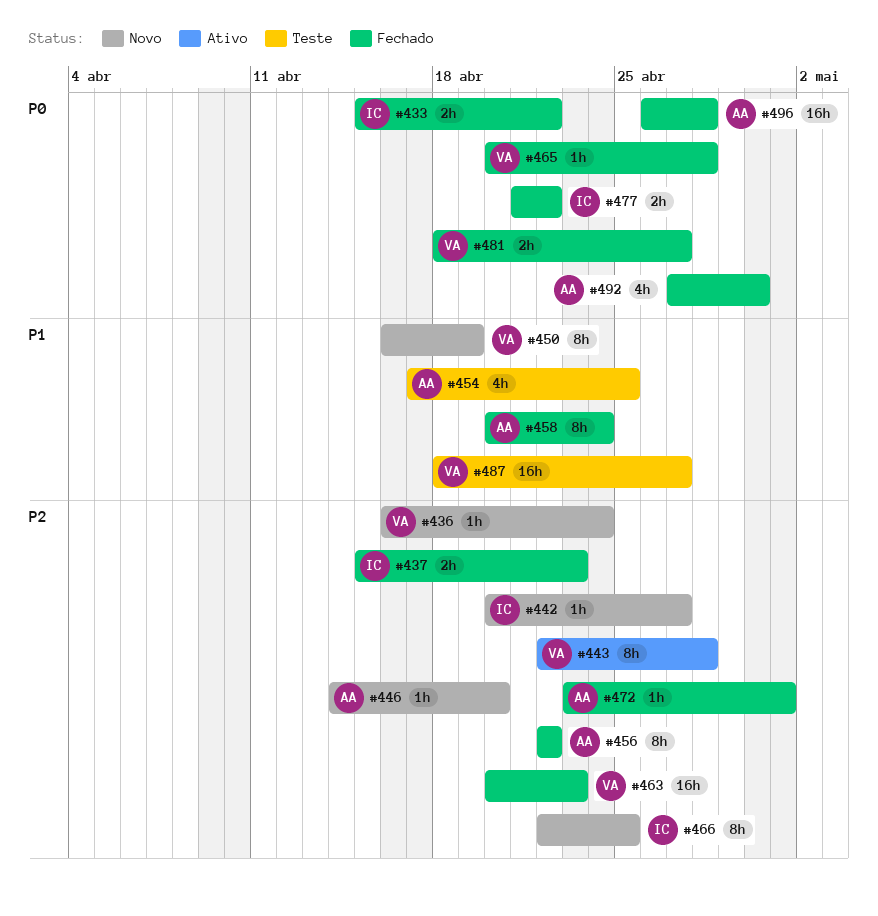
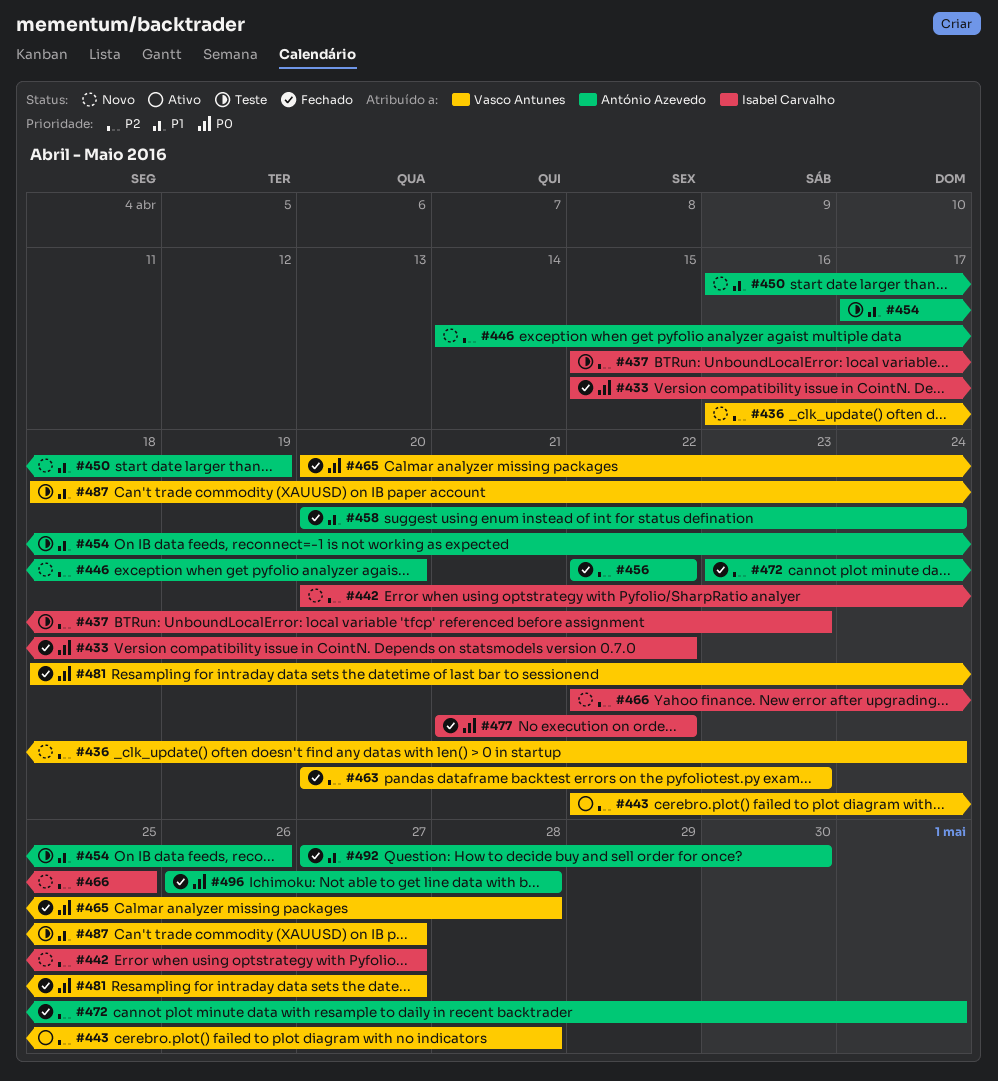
#437, status: Fechado -> Teste
#450, owner: Vasco Antunes -> António Azevedo
#454, due: Apr 25 -> Apr 26
#492, priority: P0 -> P1

